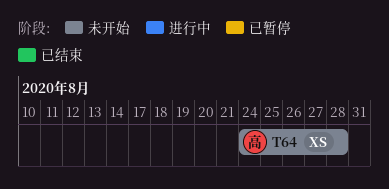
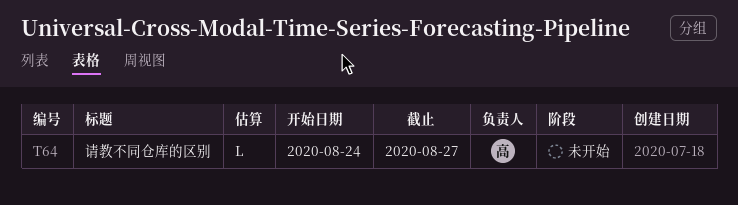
T64, estimate: XS -> L
T64, due: Aug 28 -> Aug 27

